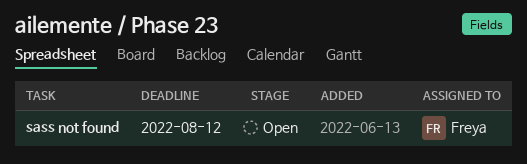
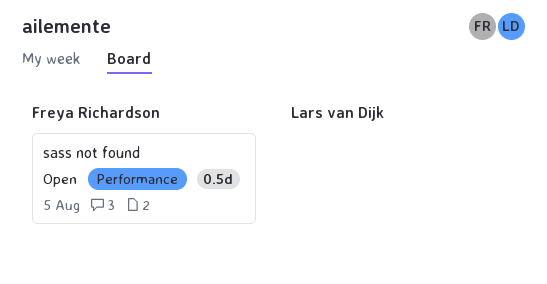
sass not found, due: Aug 12 -> Aug 5

